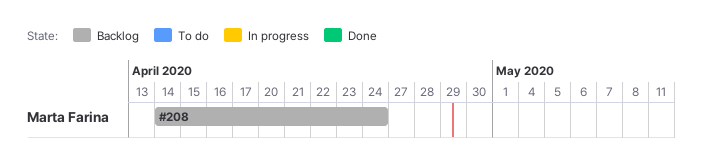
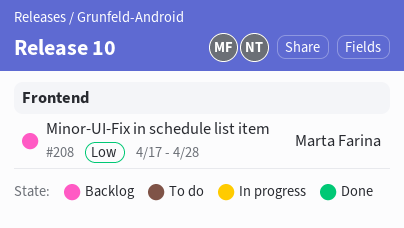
#208, start: Apr 14 -> Apr 17
#208, due: Apr 24 -> Apr 28

